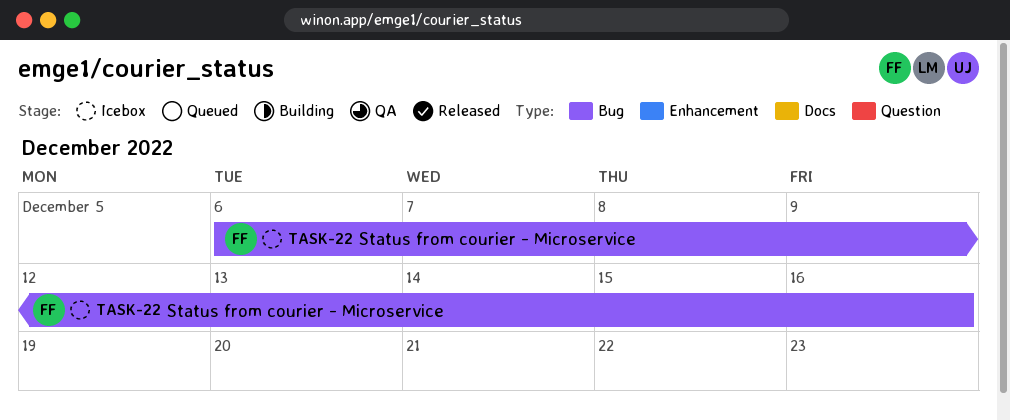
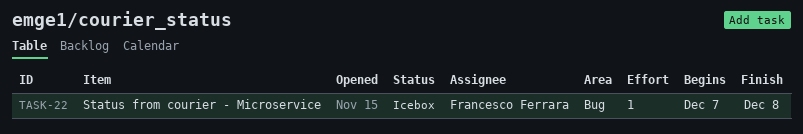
TASK-22, start: Dec 6 -> Dec 7
TASK-22, due: Dec 16 -> Dec 8

